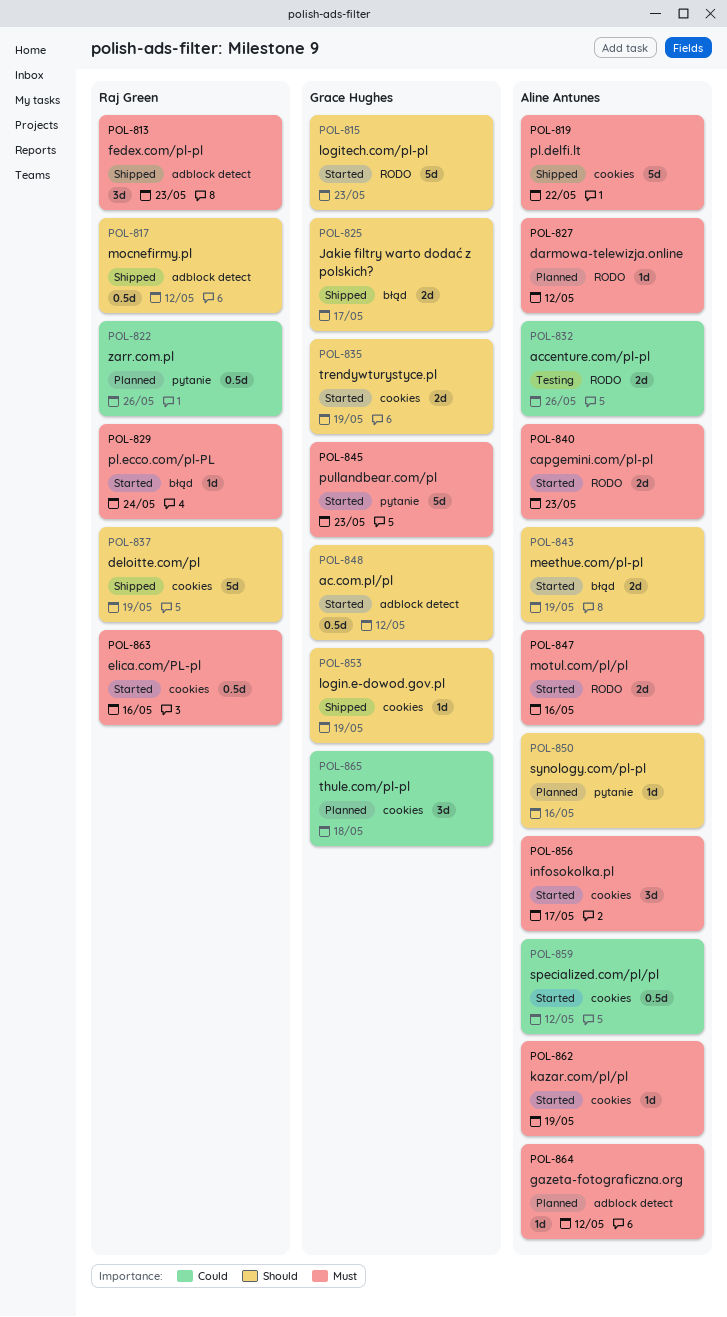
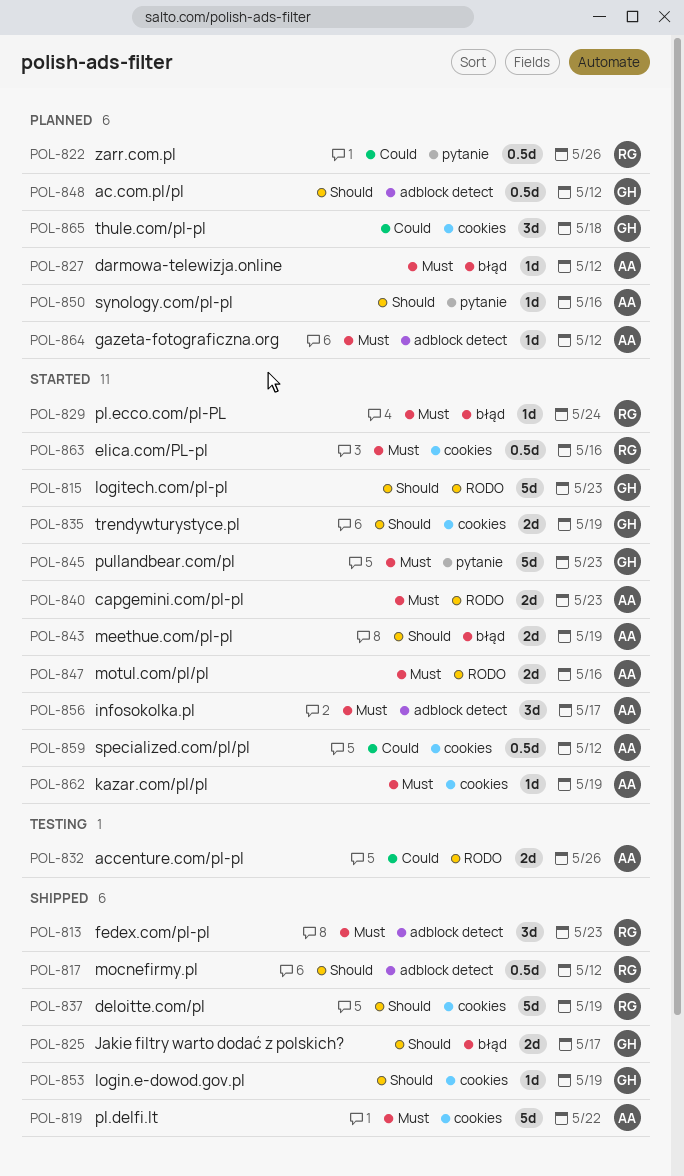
POL-827, label: RODO -> błąd
POL-848, status: Started -> Planned
POL-856, label: cookies -> adblock detect

